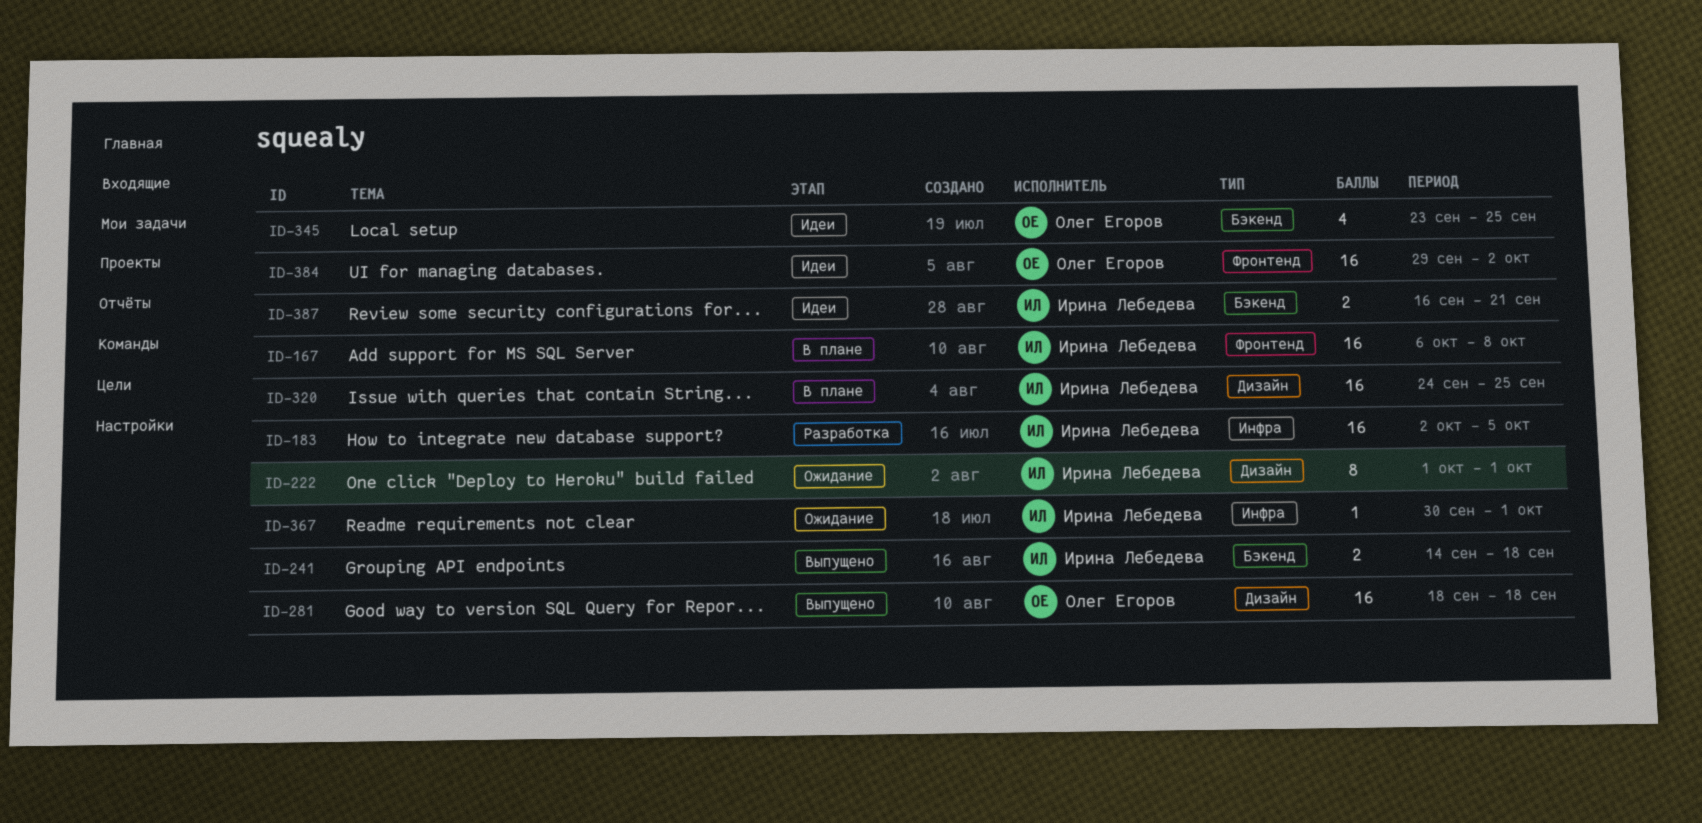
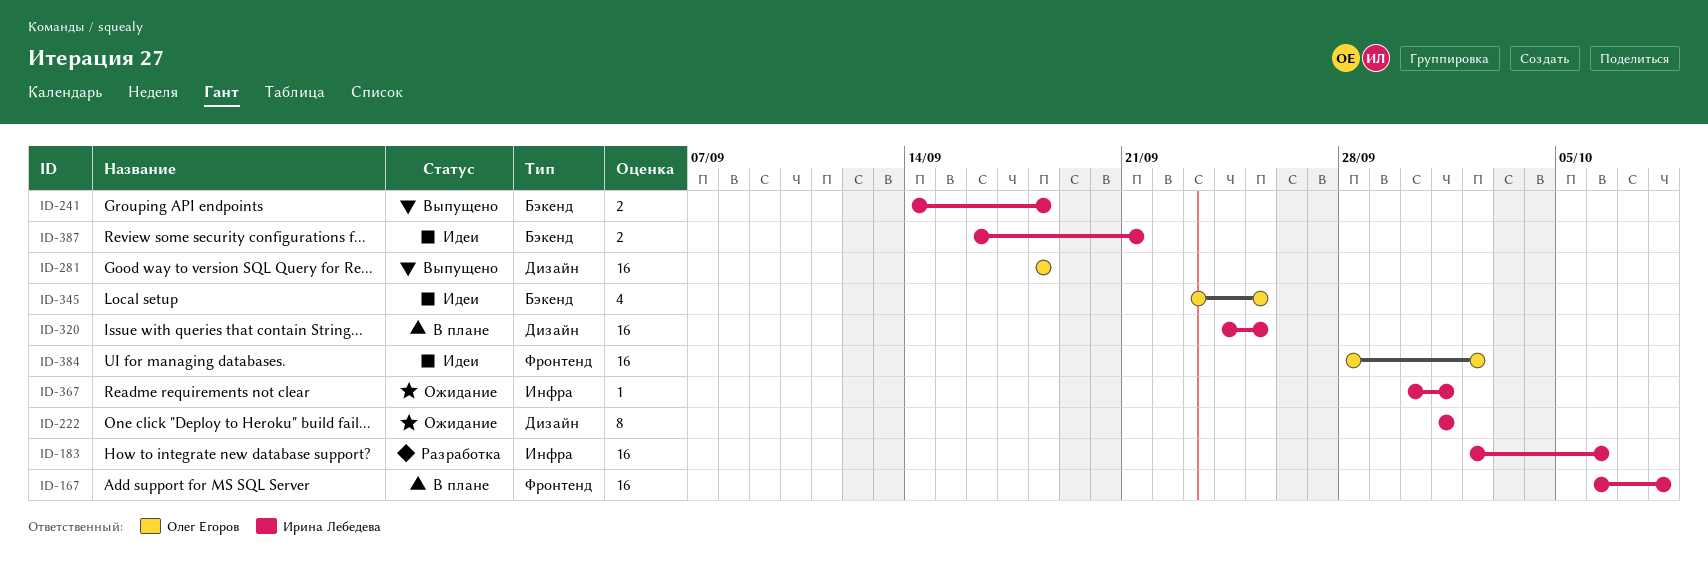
ID-183, due: Oct 5 -> Oct 6
ID-384, start: Sep 29 -> Sep 28

